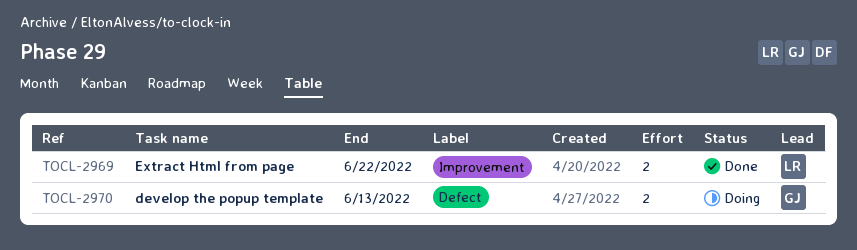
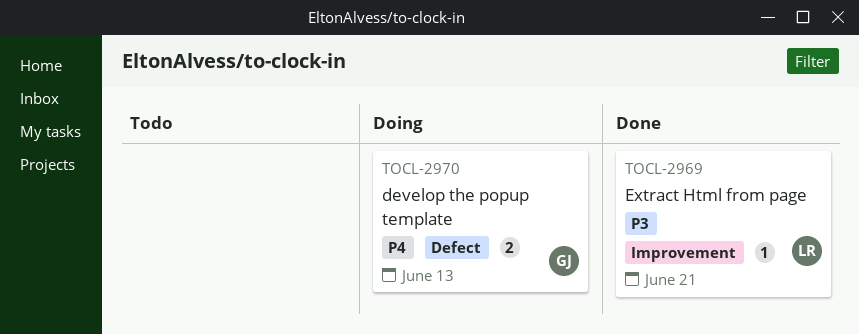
TOCL-2969, estimate: 2 -> 1
TOCL-2969, due: Jun 22 -> Jun 21

